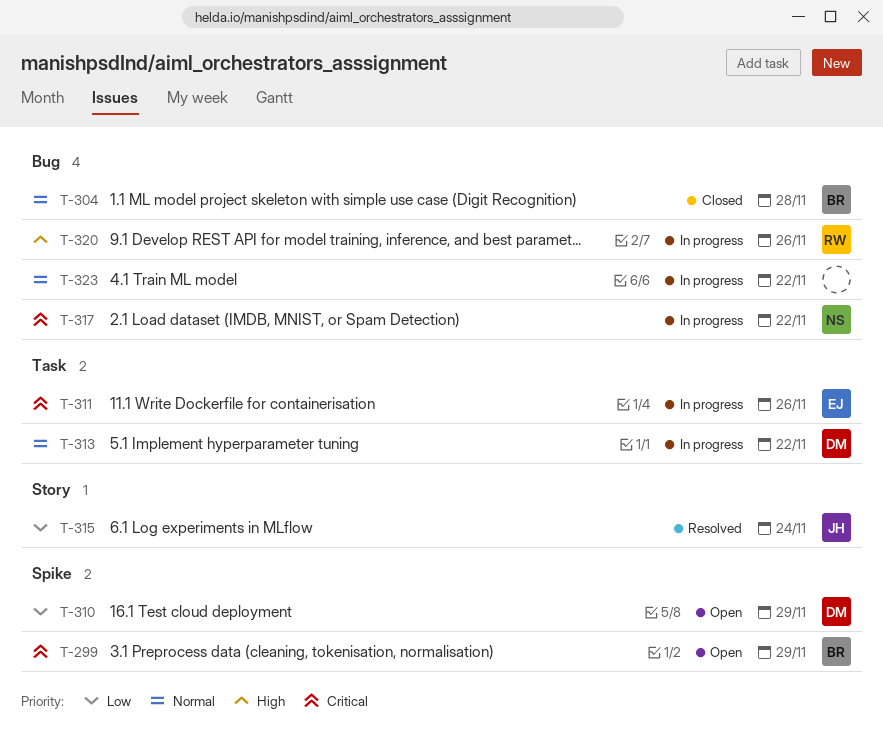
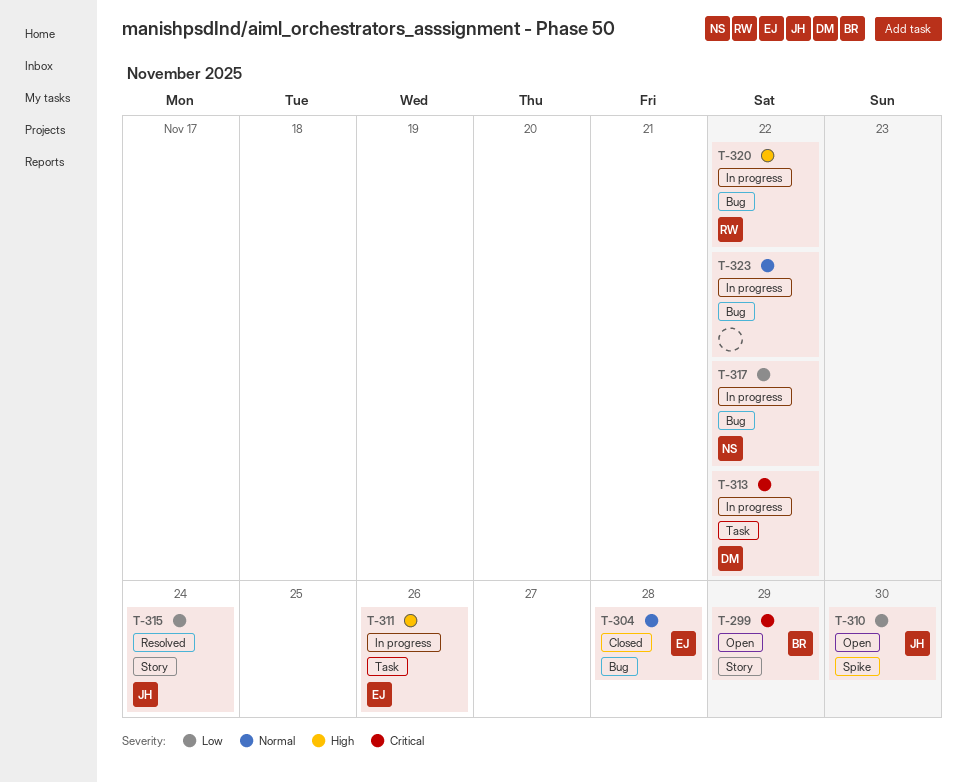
T-299, label: Spike -> Story
T-304, owner: BR -> EJ
T-310, owner: DM -> JH
T-310, due: Nov 29 -> Nov 30
T-311, priority: Critical -> High
T-313, priority: Normal -> Critical
T-317, priority: Critical -> Low
T-320, due: Nov 26 -> Nov 22

